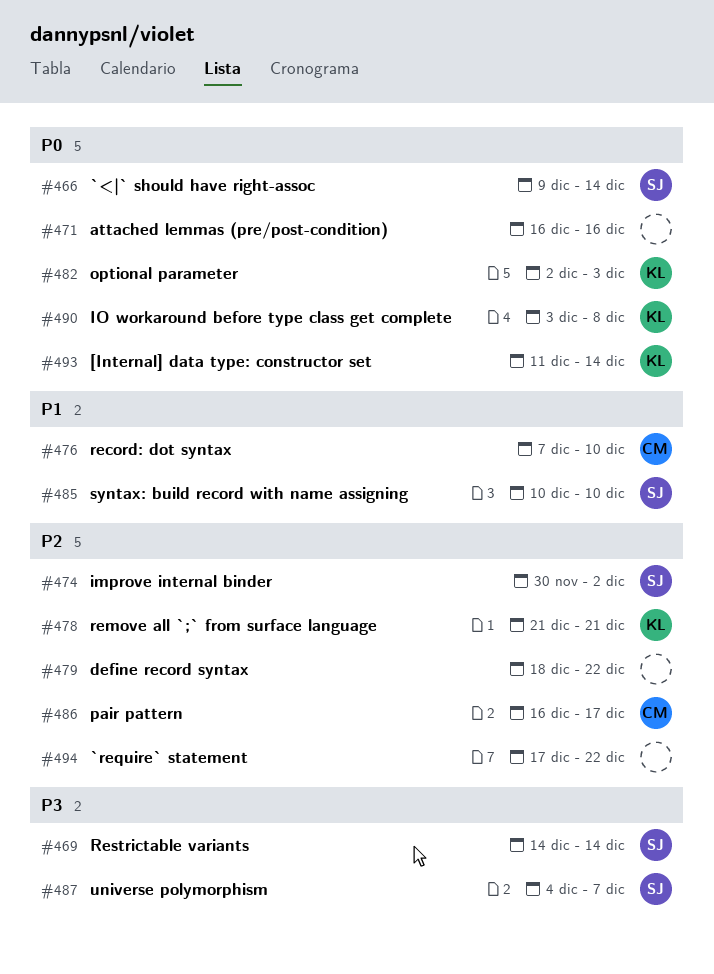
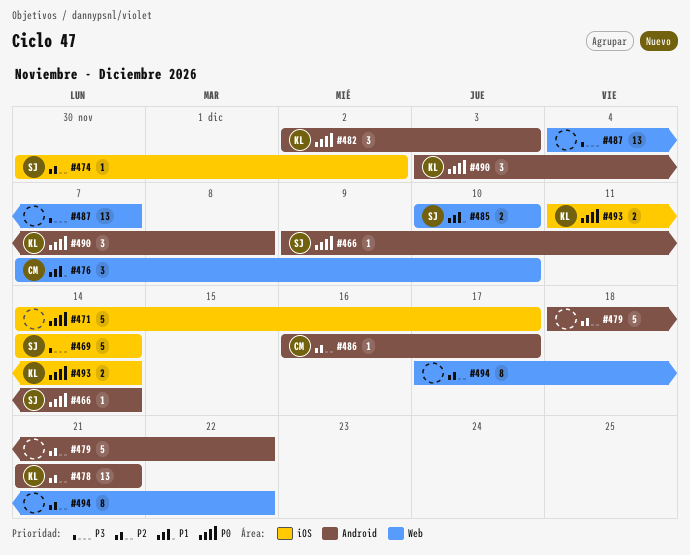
#471, start: Dec 16 -> Dec 14
#471, due: Dec 16 -> Dec 17
#487, owner: SJ -> none

